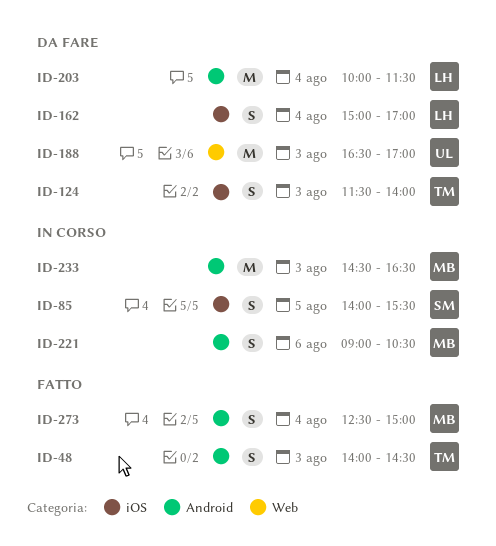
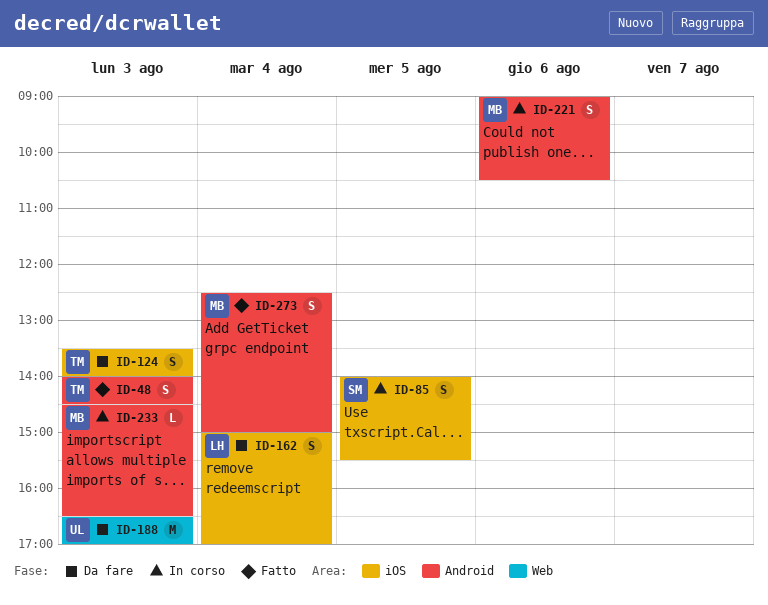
ID-124, begins: 11:30 -> 13:30
ID-203: present -> none
ID-233, estimate: M -> L

